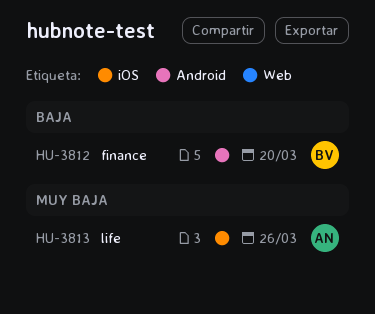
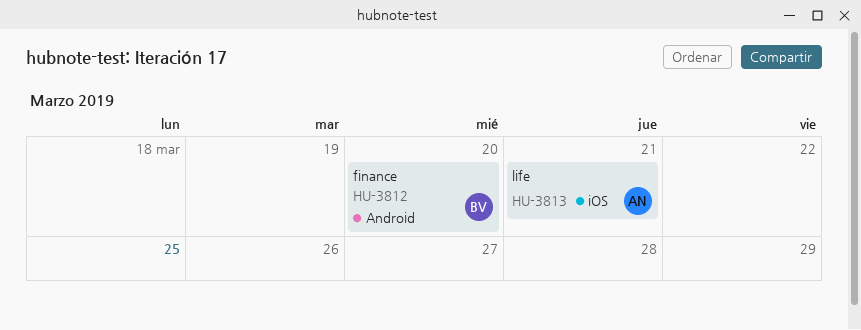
HU-3813, due: Mar 26 -> Mar 21

